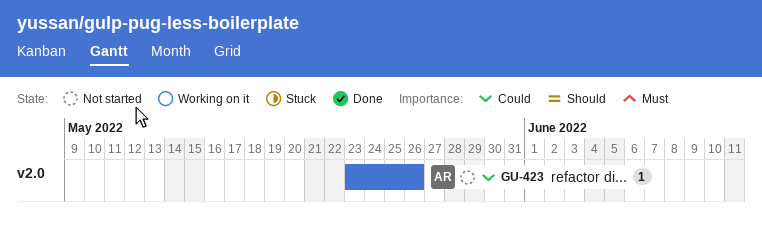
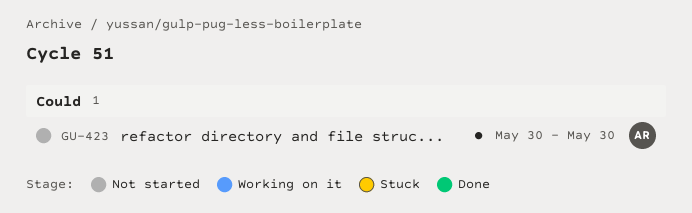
GU-423, start: May 23 -> May 30
GU-423, due: May 26 -> May 30

